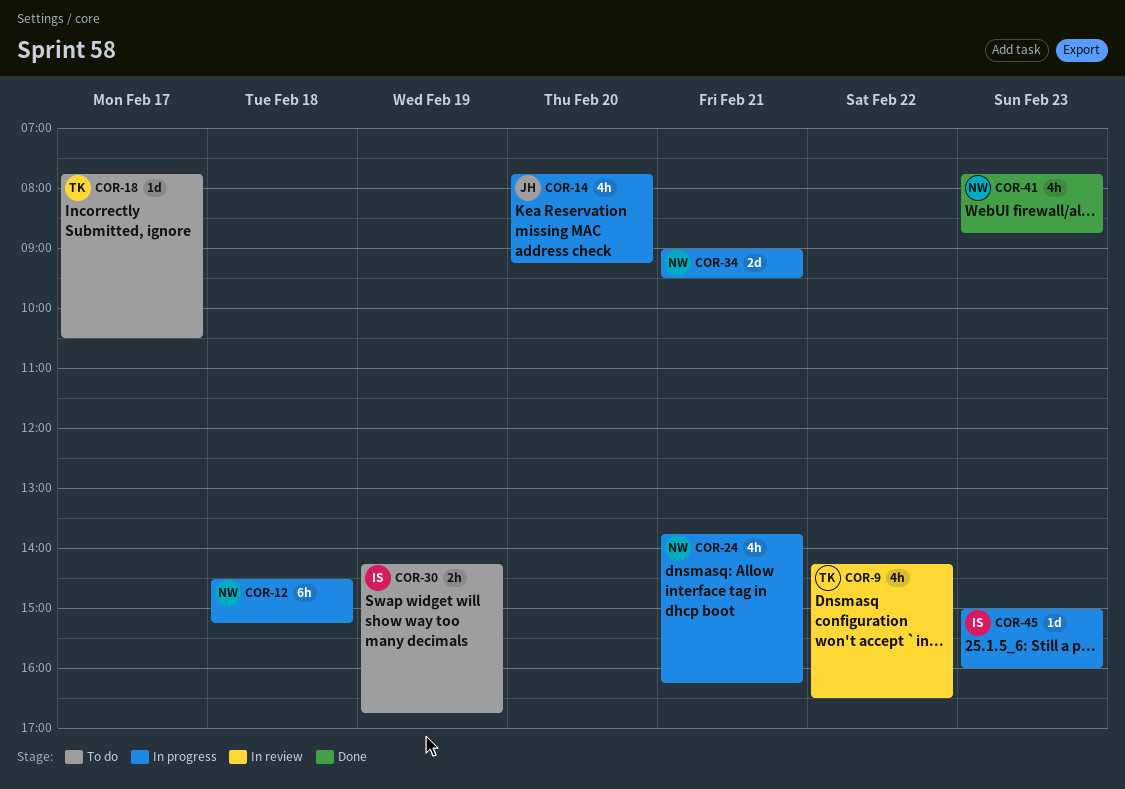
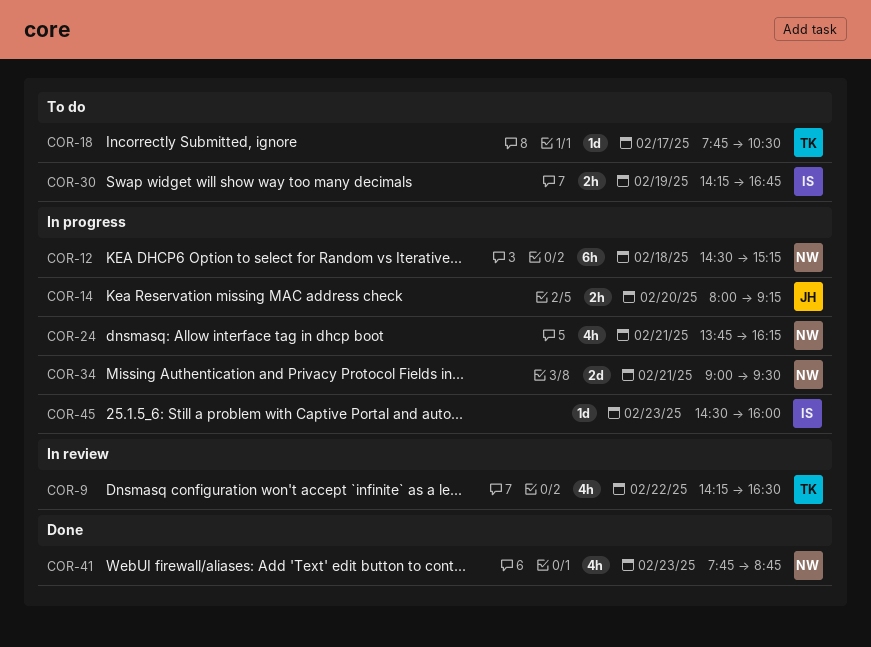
COR-14, estimate: 4h -> 2h
COR-14, begins: 07:45 -> 08:00
COR-45, begins: 15:00 -> 14:30

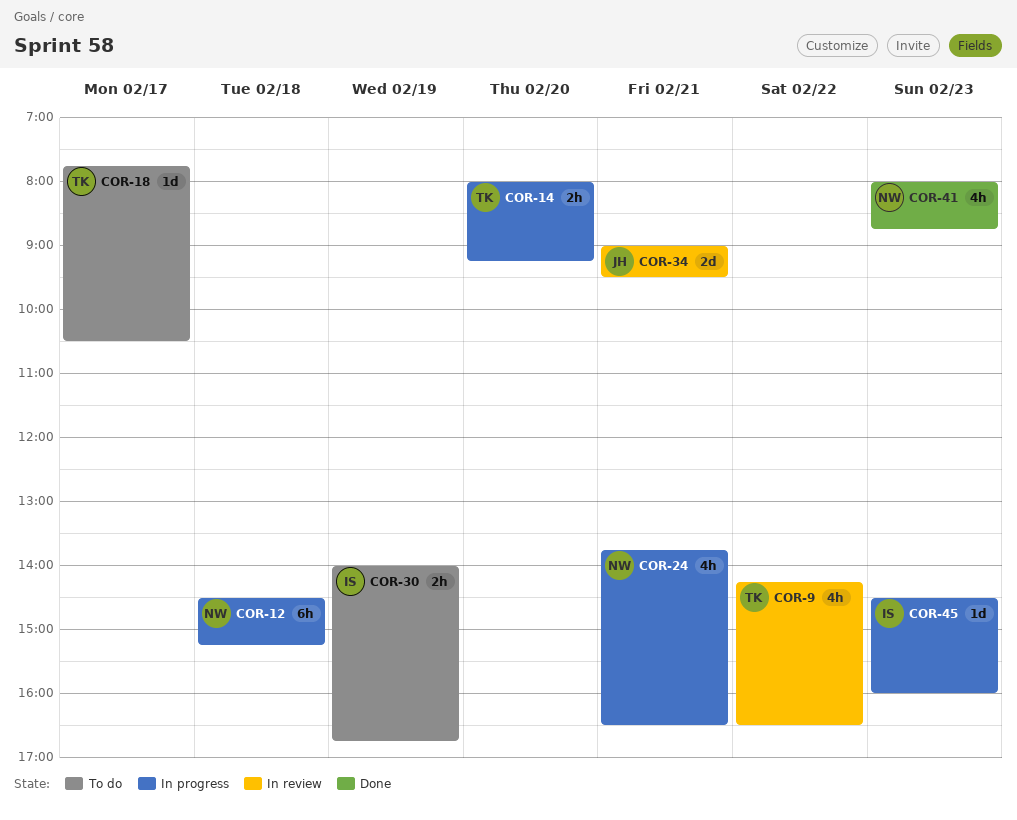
COR-14, owner: JH -> TK
COR-24, ends: 16:15 -> 16:30
COR-30, begins: 14:15 -> 14:00
COR-34, status: In progress -> In review
COR-34, owner: NW -> JH
COR-41, begins: 07:45 -> 08:00

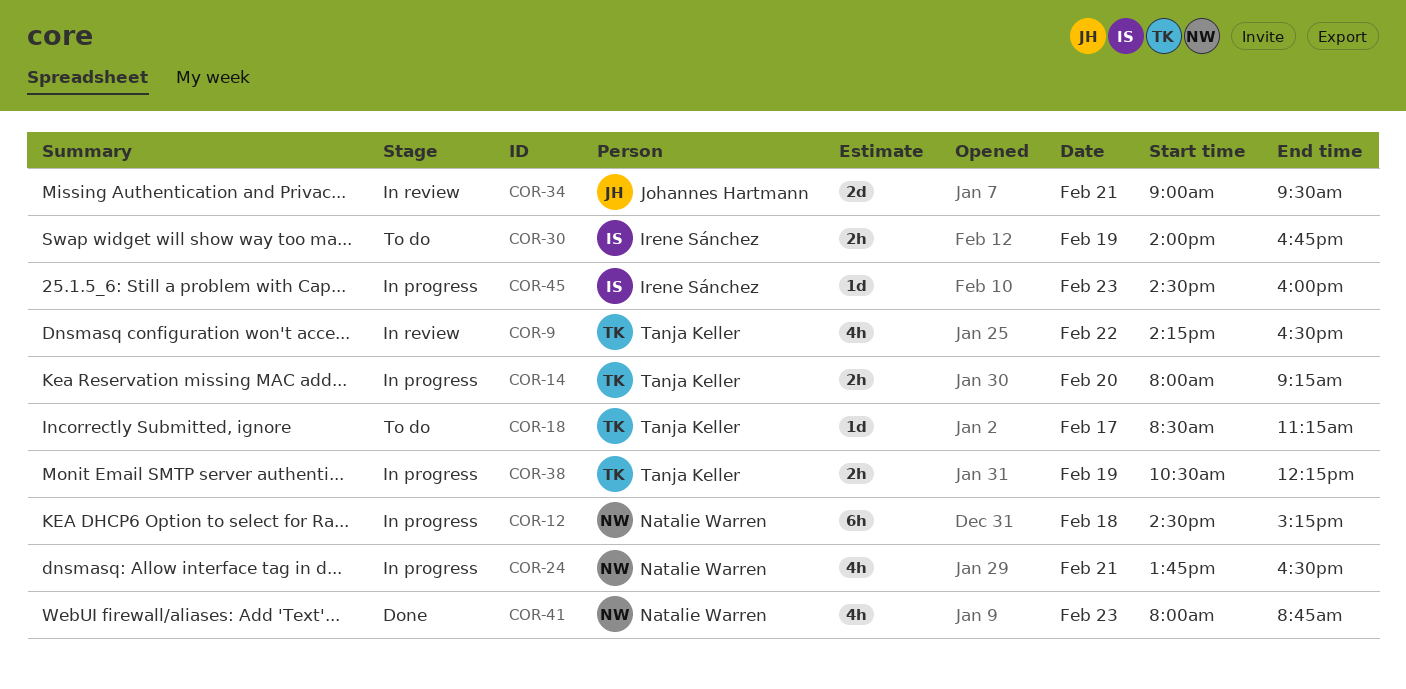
COR-18, begins: 07:45 -> 08:30
COR-18, ends: 10:30 -> 11:15
COR-38: none -> present

